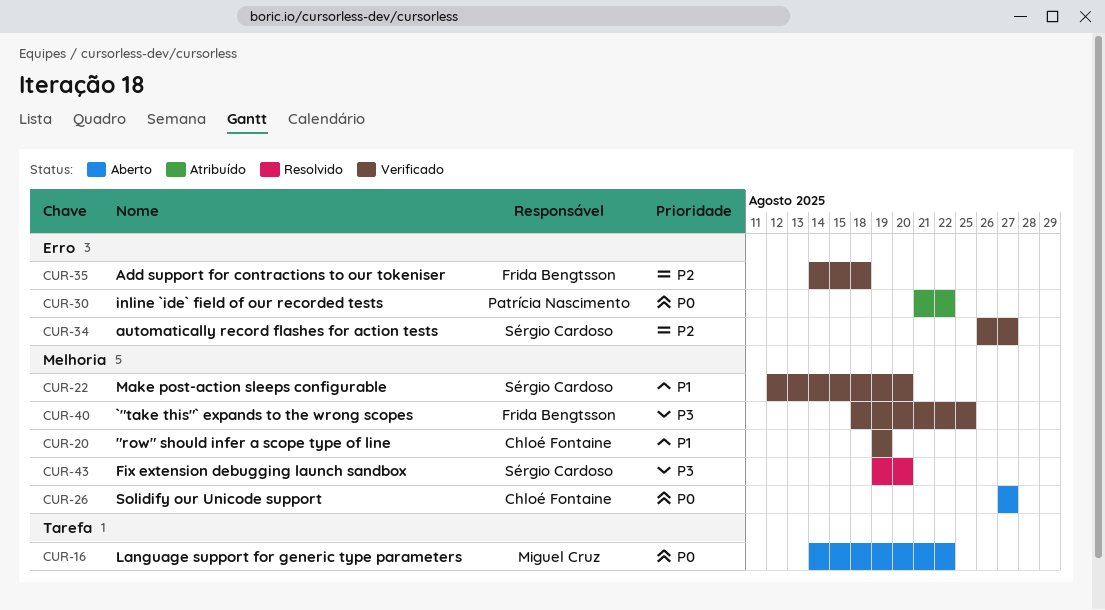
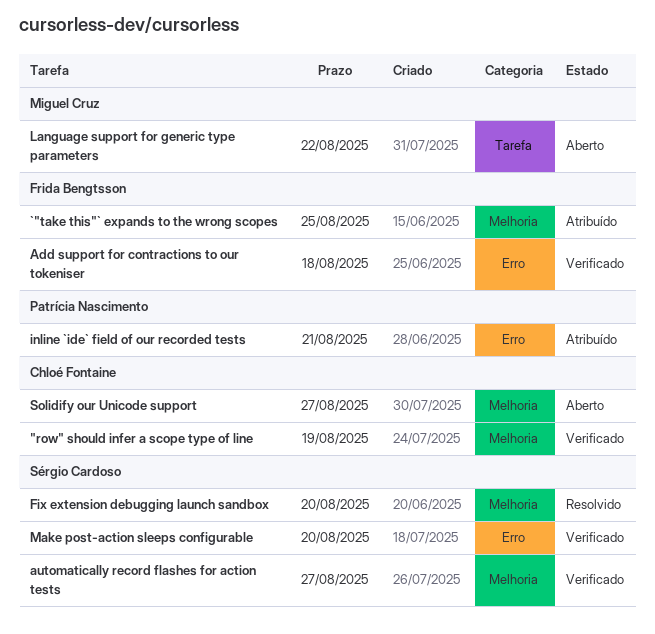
`"take this"` expands to the wrong scopes, status: Verificado -> Atribuído
automatically record flashes for action tests, label: Erro -> Melhoria
inline `ide` field of our recorded tests, due: Aug 22 -> Aug 21
Make post-action sleeps configurable, label: Melhoria -> Erro

